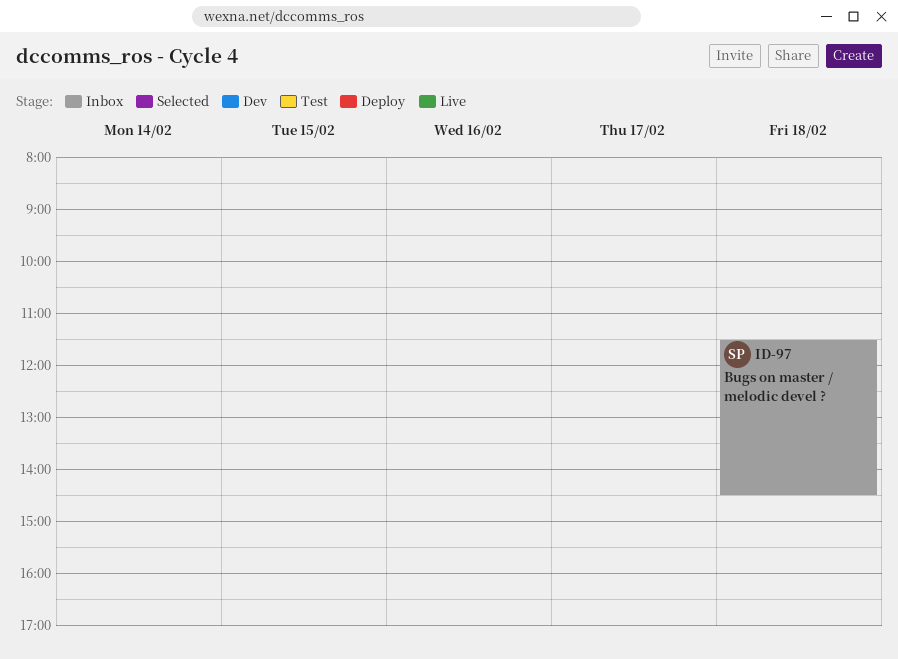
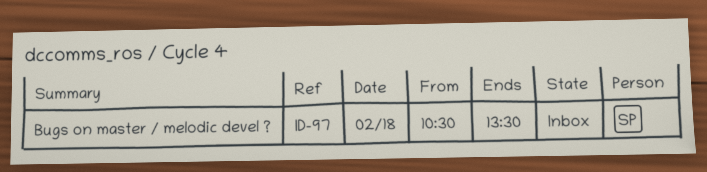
ID-97, begins: 11:30 -> 10:30
ID-97, ends: 14:30 -> 13:30

